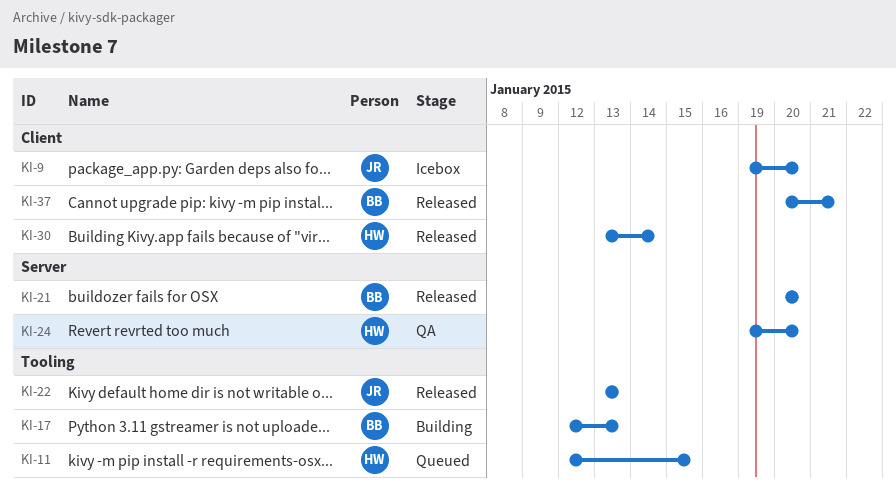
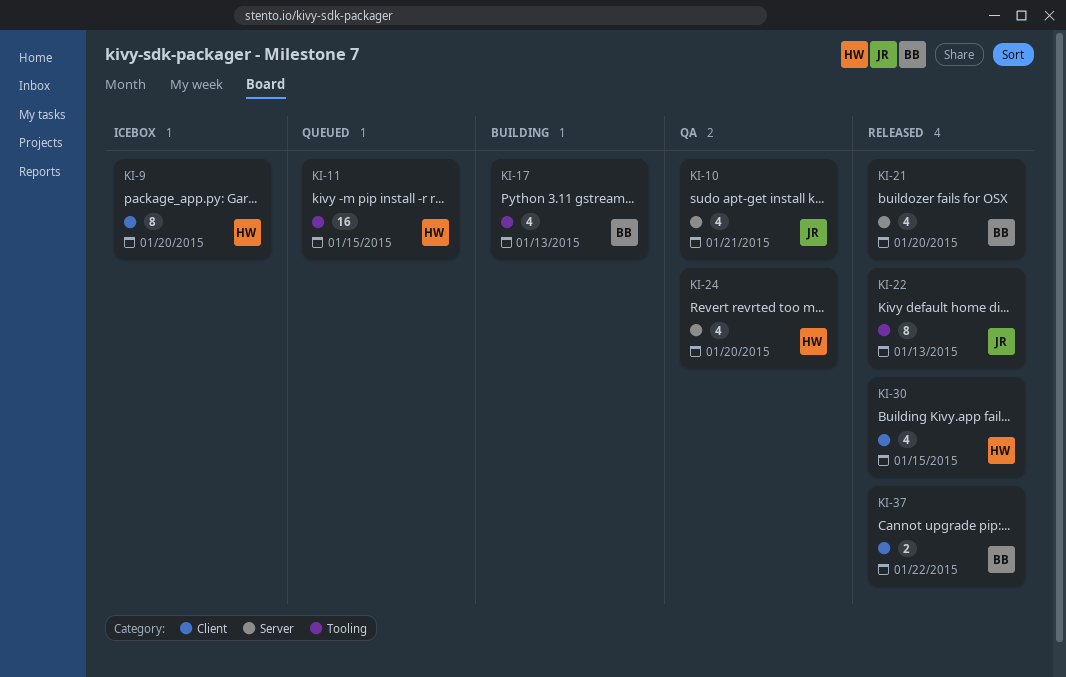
KI-9, owner: JR -> HW
KI-10: none -> present
KI-30, due: Jan 14 -> Jan 15
KI-37, due: Jan 21 -> Jan 22

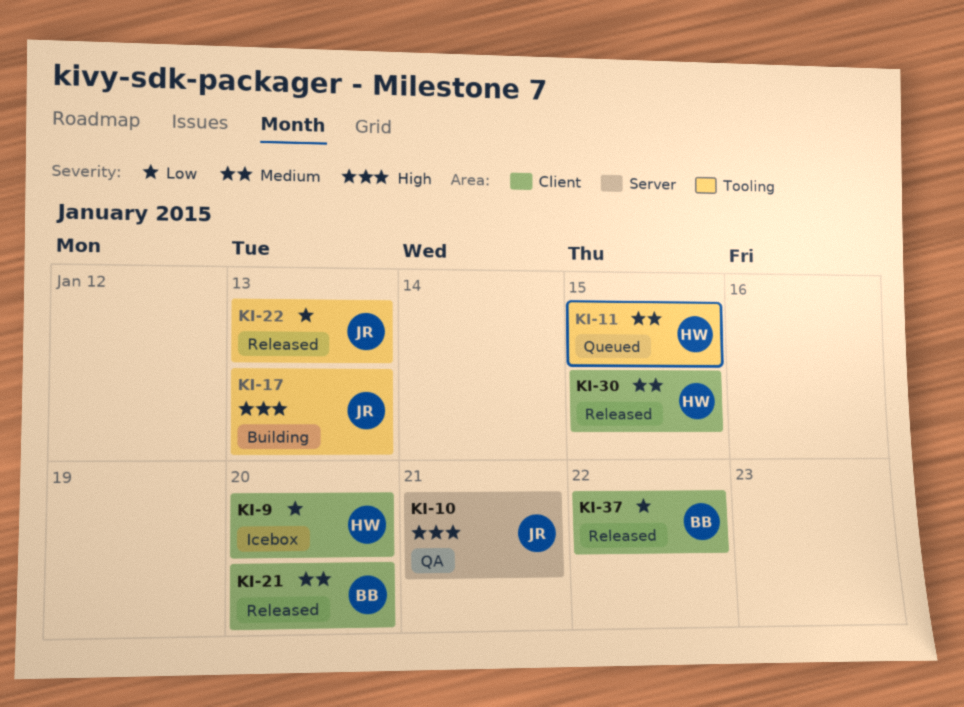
KI-17, owner: BB -> JR
KI-21, label: Server -> Client
KI-24: present -> none

